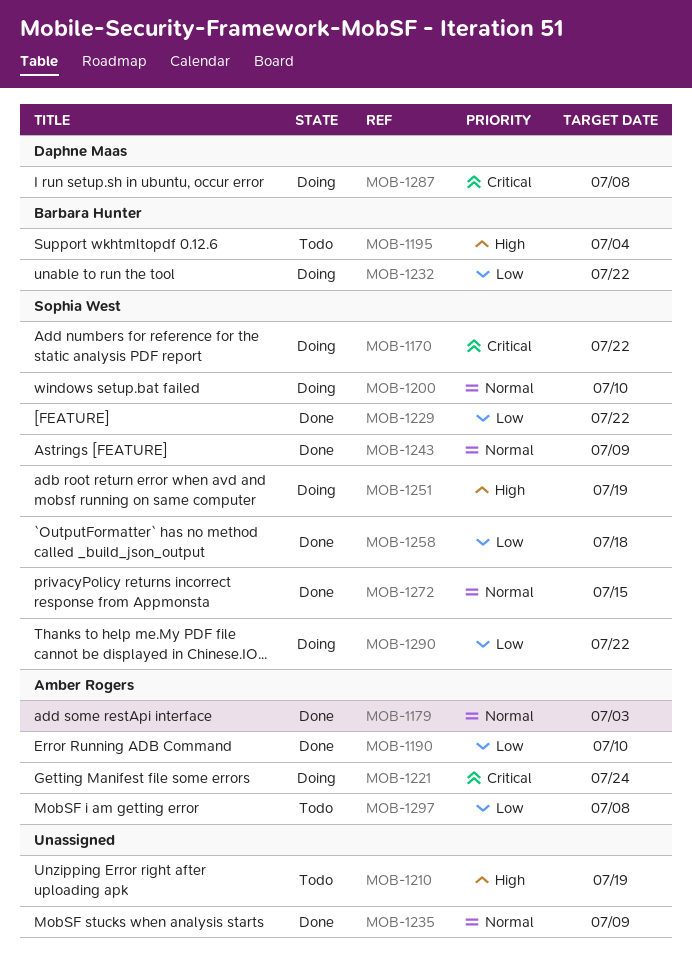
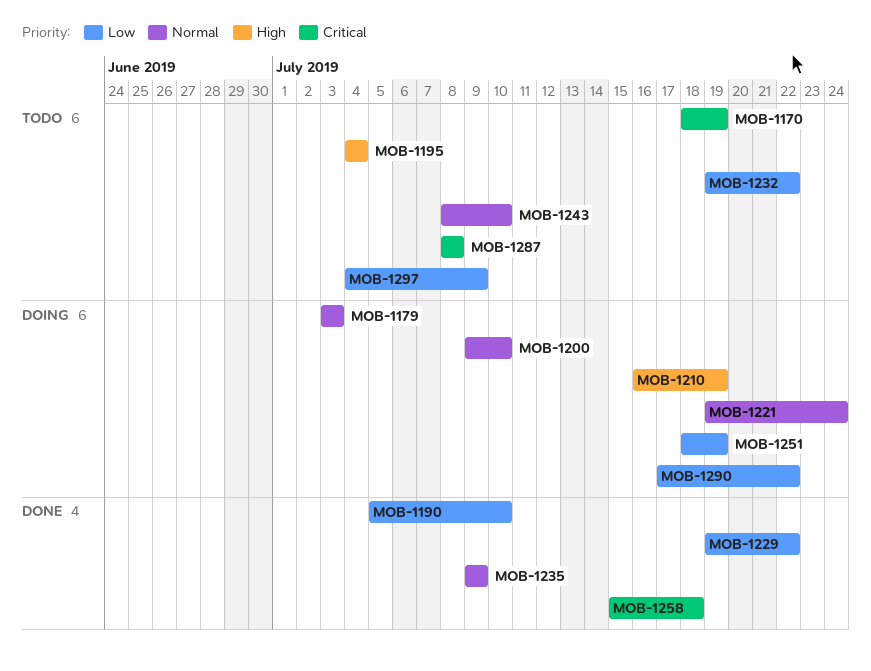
MOB-1170, status: Doing -> Todo
MOB-1170, due: Jul 22 -> Jul 19
MOB-1179, status: Done -> Doing
MOB-1210, status: Todo -> Doing
MOB-1221, priority: Critical -> Normal
MOB-1232, status: Doing -> Todo
MOB-1243, status: Done -> Todo
MOB-1243, due: Jul 9 -> Jul 10
MOB-1251, priority: High -> Low
MOB-1258, priority: Low -> Critical
MOB-1272: present -> none
MOB-1287, status: Doing -> Todo
MOB-1297, due: Jul 8 -> Jul 9

